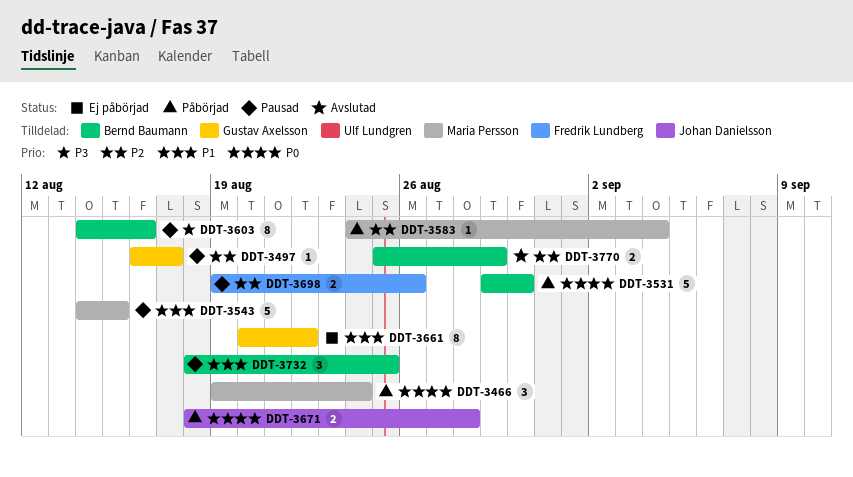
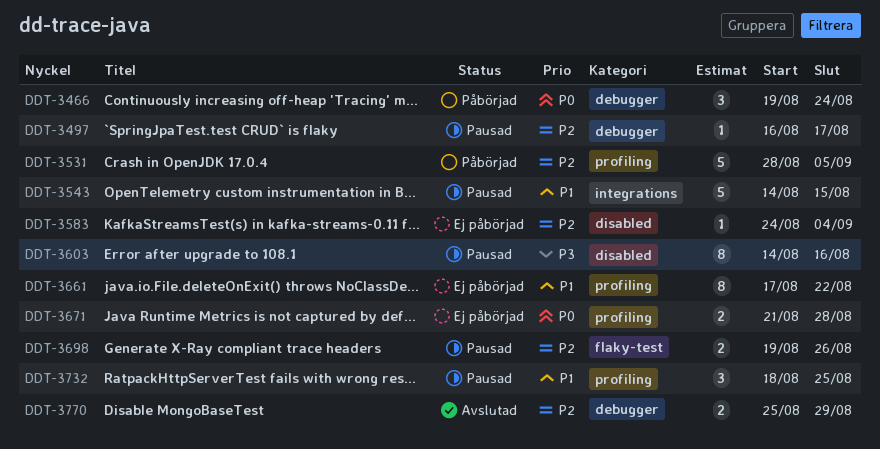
DDT-3531, priority: P0 -> P2
DDT-3531, start: Aug 29 -> Aug 28
DDT-3531, due: Aug 30 -> Sep 5
DDT-3583, status: Påbörjad -> Ej påbörjad
DDT-3661, start: Aug 20 -> Aug 17
DDT-3671, status: Påbörjad -> Ej påbörjad
DDT-3671, start: Aug 18 -> Aug 21

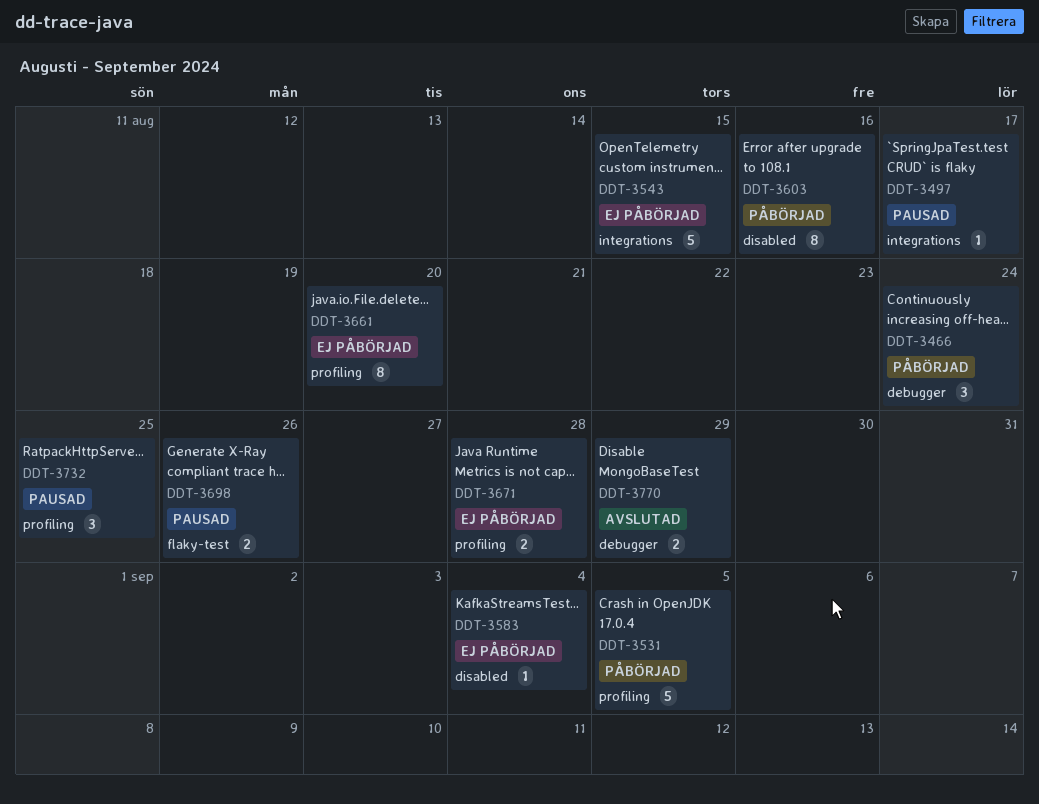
DDT-3497, label: debugger -> integrations
DDT-3543, status: Pausad -> Ej påbörjad
DDT-3603, status: Pausad -> Påbörjad
DDT-3661, due: Aug 22 -> Aug 20

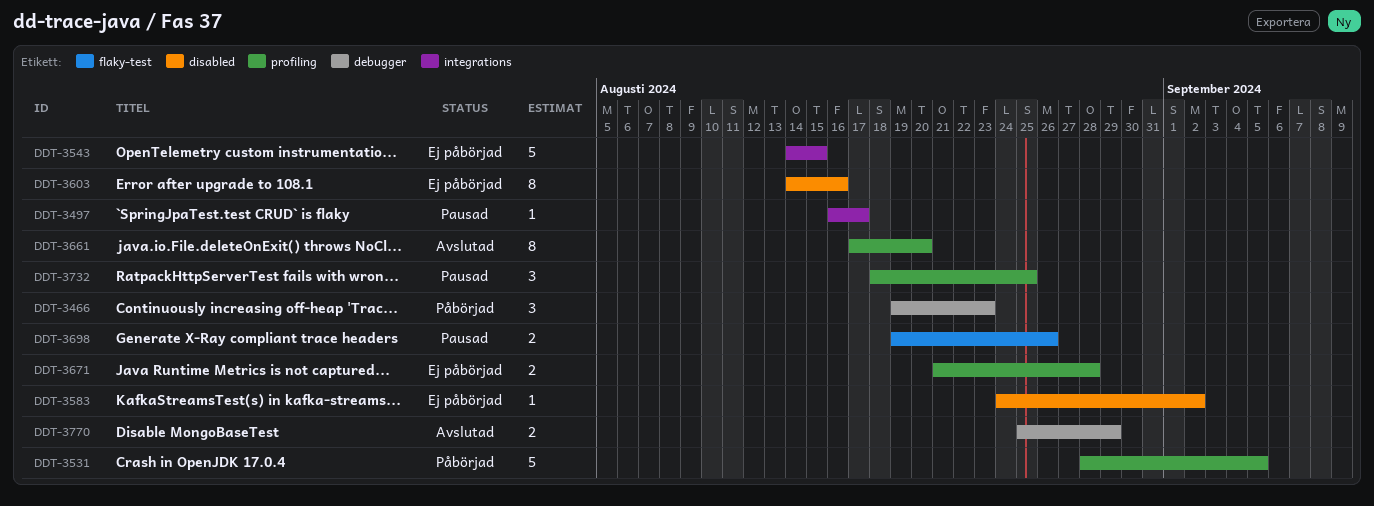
DDT-3466, due: Aug 24 -> Aug 23
DDT-3583, due: Sep 4 -> Sep 2
DDT-3603, status: Påbörjad -> Ej påbörjad
DDT-3661, status: Ej påbörjad -> Avslutad

